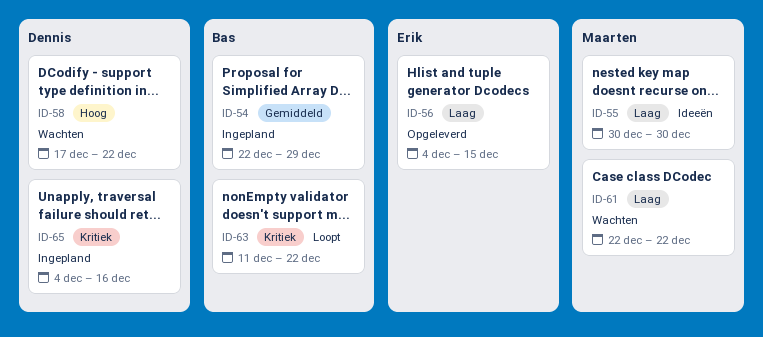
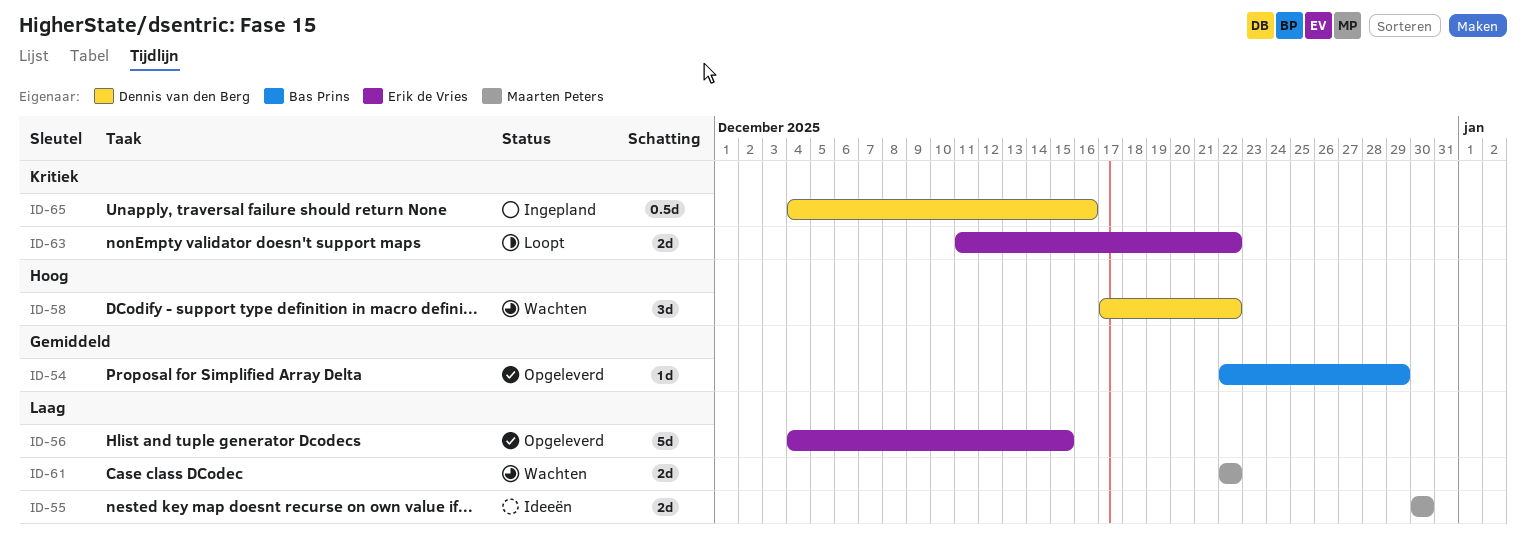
ID-54, status: Ingepland -> Opgeleverd
ID-63, owner: Bas Prins -> Erik de Vries

